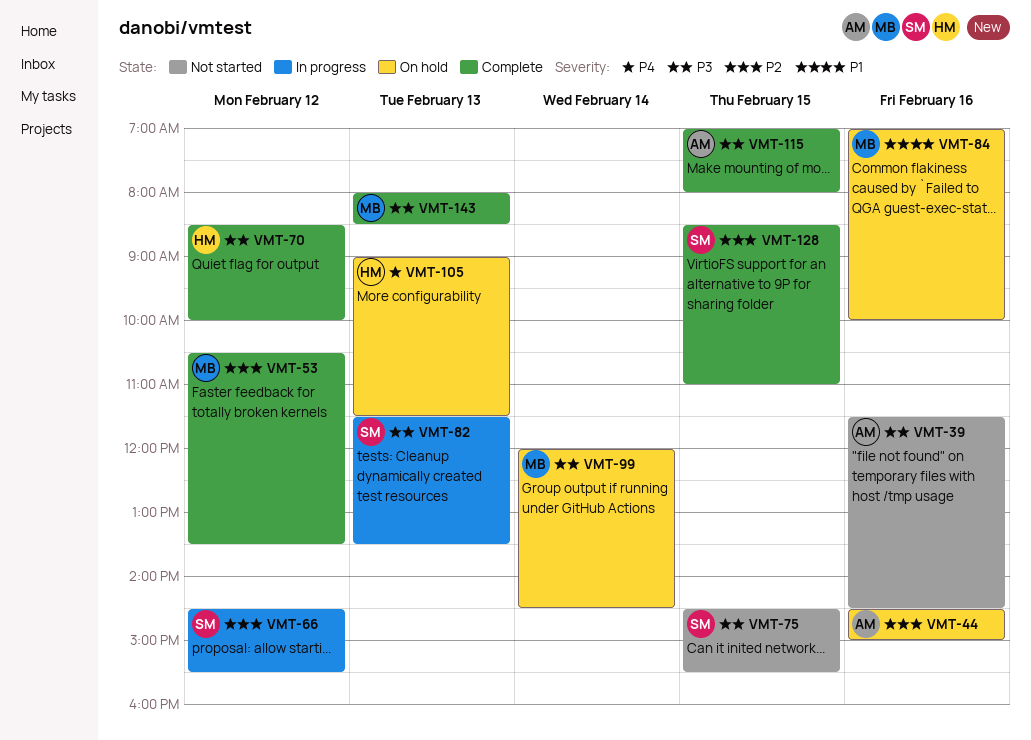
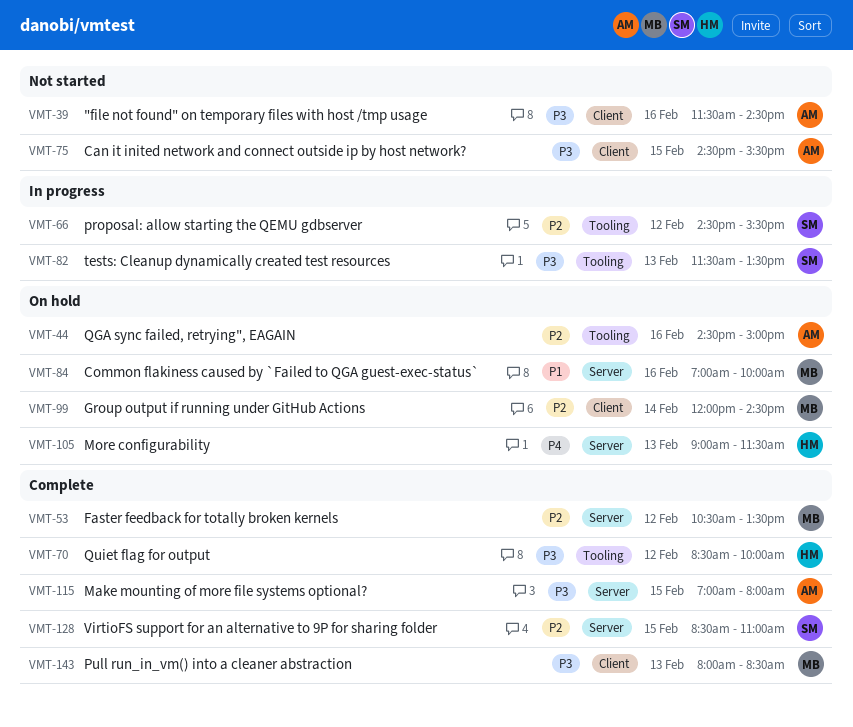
VMT-75, owner: SM -> AM
VMT-99, priority: P3 -> P2

